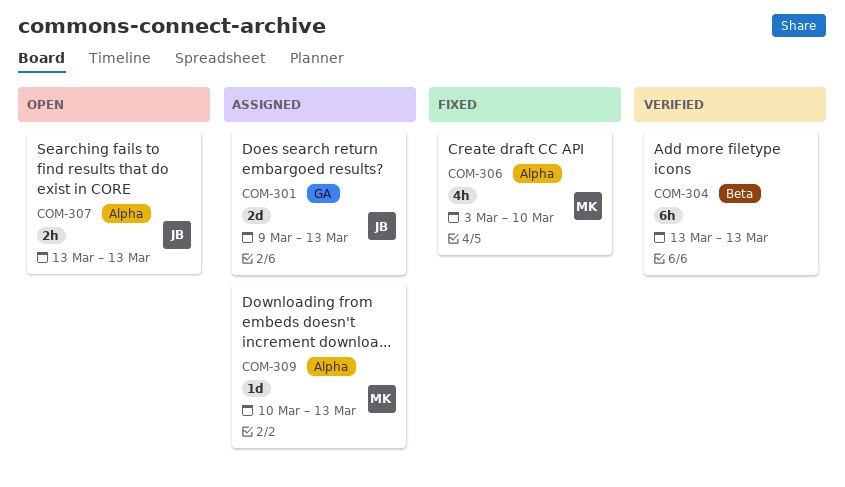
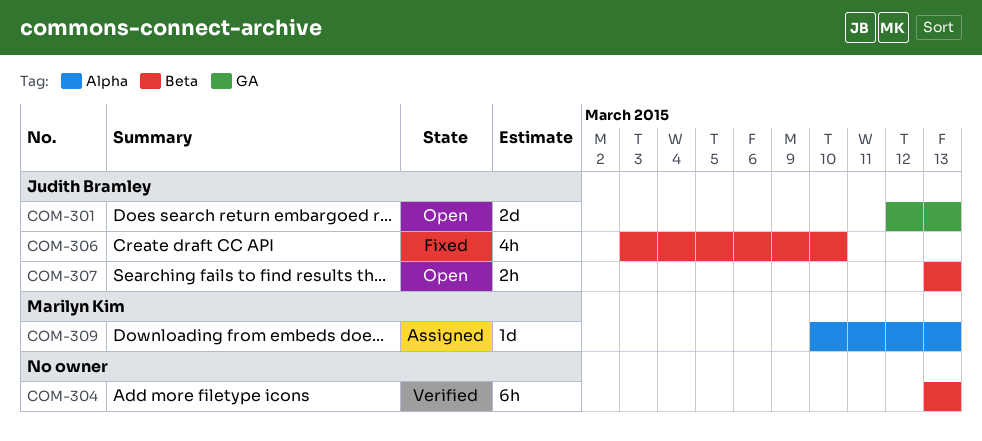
COM-301, status: Assigned -> Open
COM-301, start: Mar 9 -> Mar 12
COM-306, owner: Marilyn Kim -> Judith Bramley
COM-306, label: Alpha -> Beta
COM-307, label: Alpha -> Beta

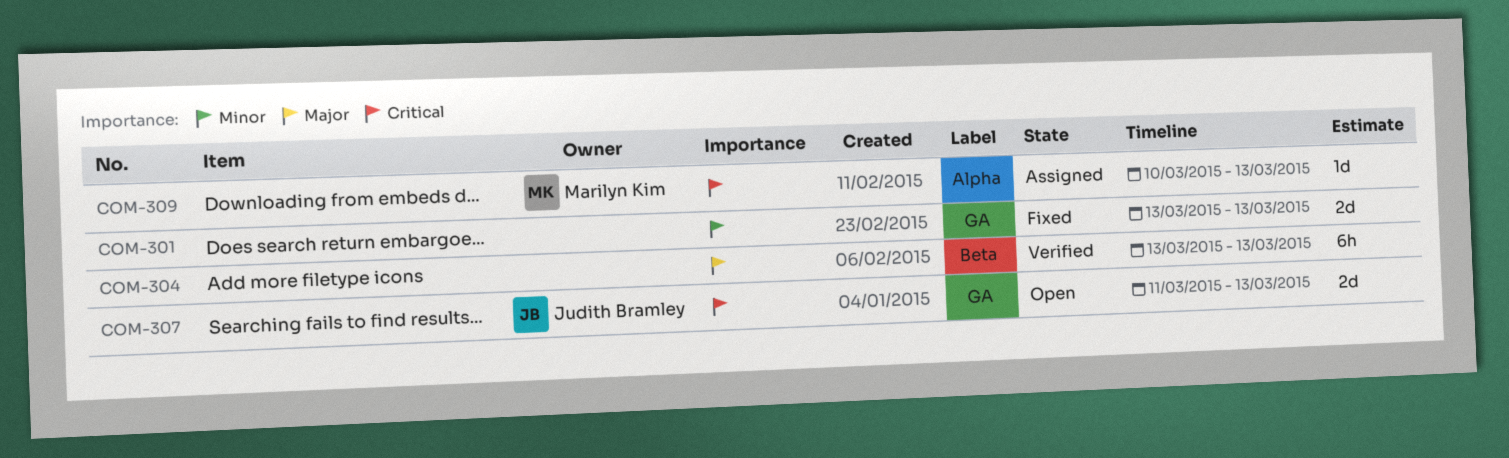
COM-301, status: Open -> Fixed
COM-301, owner: Judith Bramley -> none
COM-301, start: Mar 12 -> Mar 13
COM-306: present -> none
COM-307, label: Beta -> GA
COM-307, estimate: 2h -> 2d
COM-307, start: Mar 13 -> Mar 11

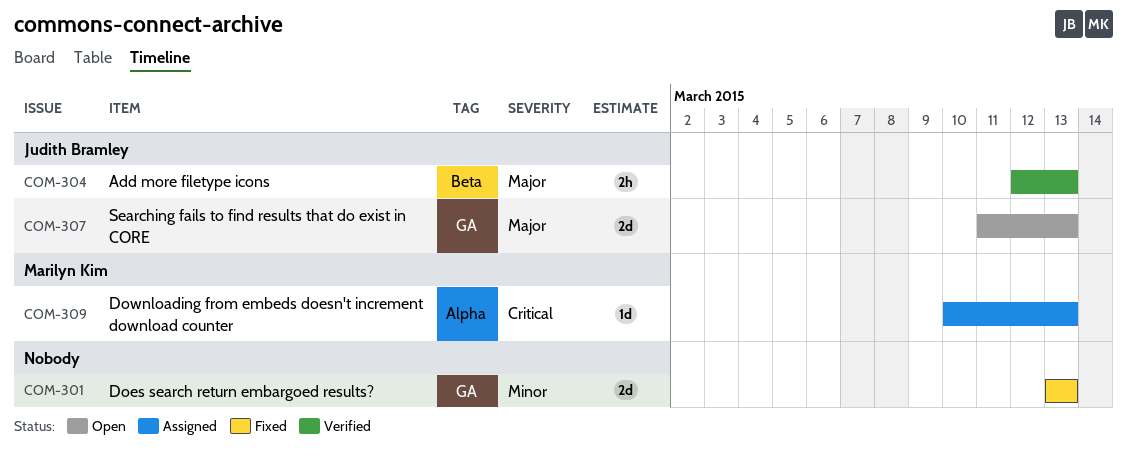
COM-304, owner: none -> Judith Bramley
COM-304, estimate: 6h -> 2h
COM-304, start: Mar 13 -> Mar 12
COM-307, priority: Critical -> Major

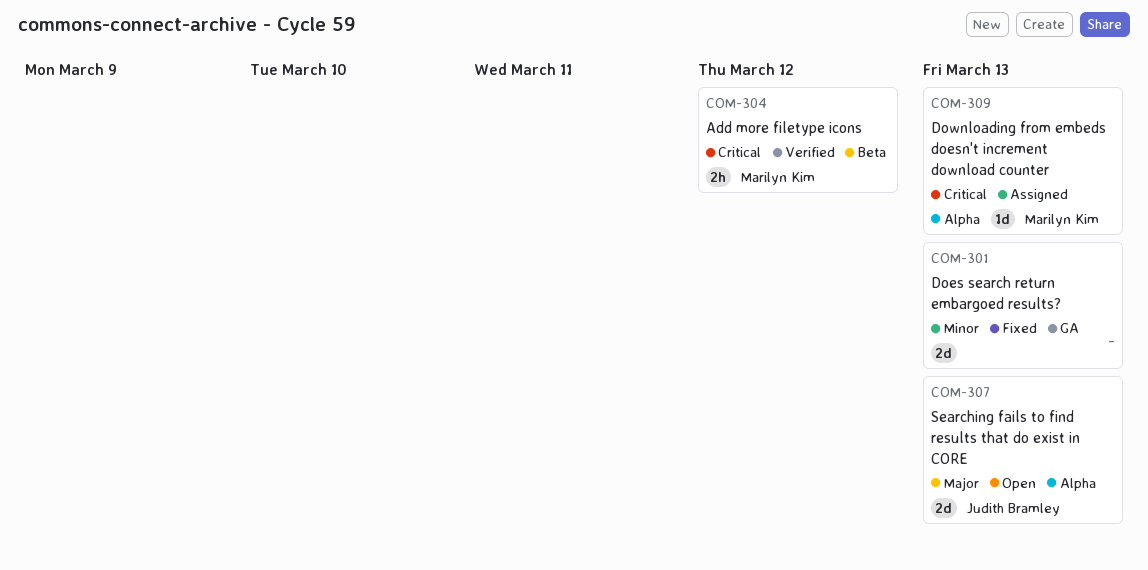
COM-304, owner: Judith Bramley -> Marilyn Kim
COM-304, priority: Major -> Critical
COM-304, due: Mar 13 -> Mar 12
COM-307, label: GA -> Alpha

